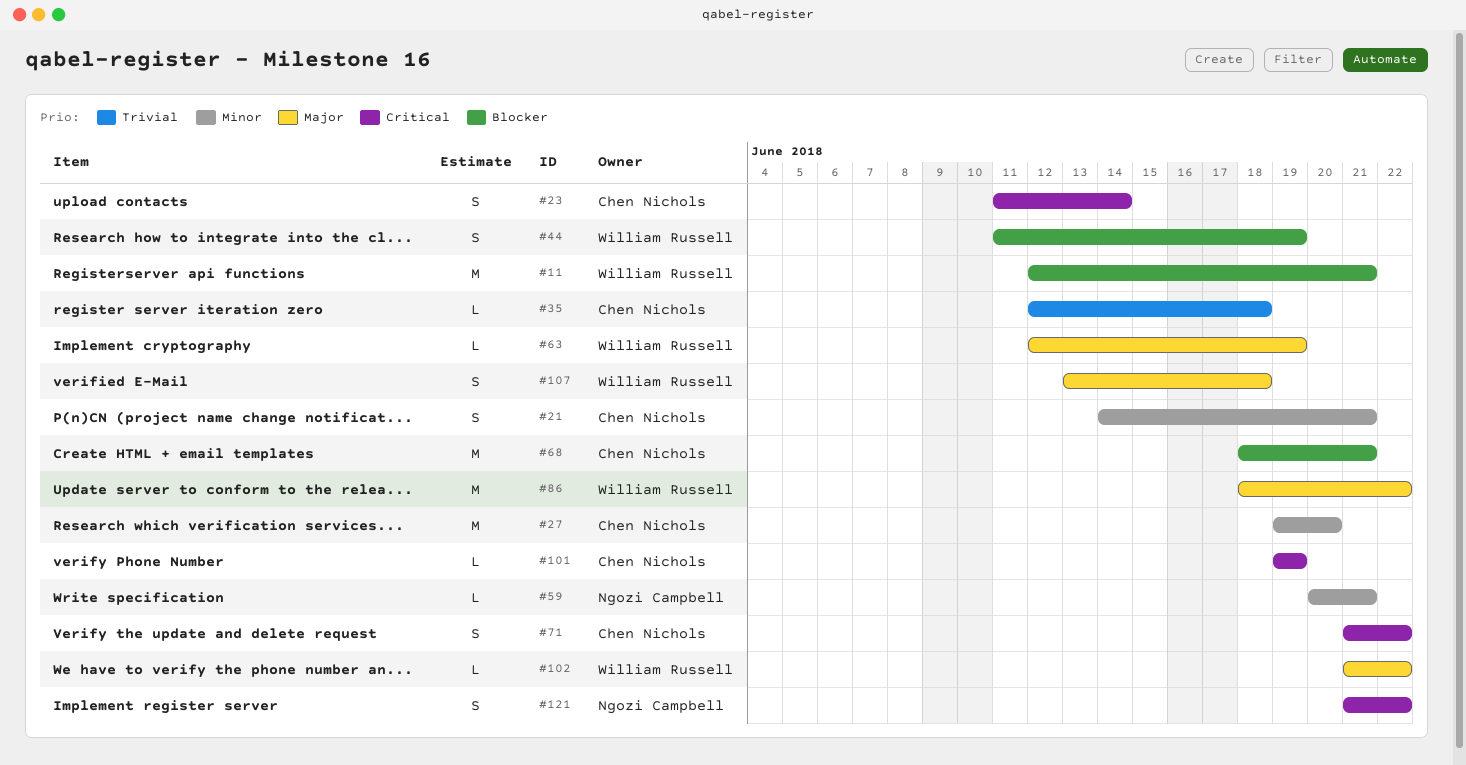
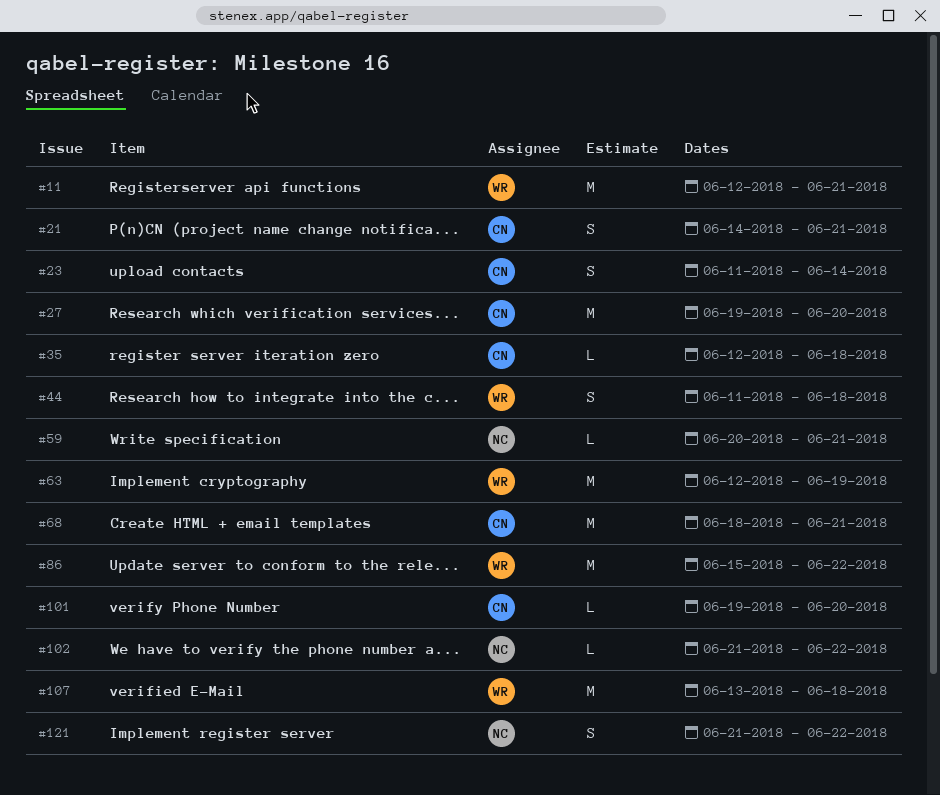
#44, due: Jun 19 -> Jun 18
#63, estimate: L -> M
#71: present -> none
#86, start: Jun 18 -> Jun 15
#101, due: Jun 19 -> Jun 20
#102, owner: William Russell -> Ngozi Campbell
#107, estimate: S -> M

